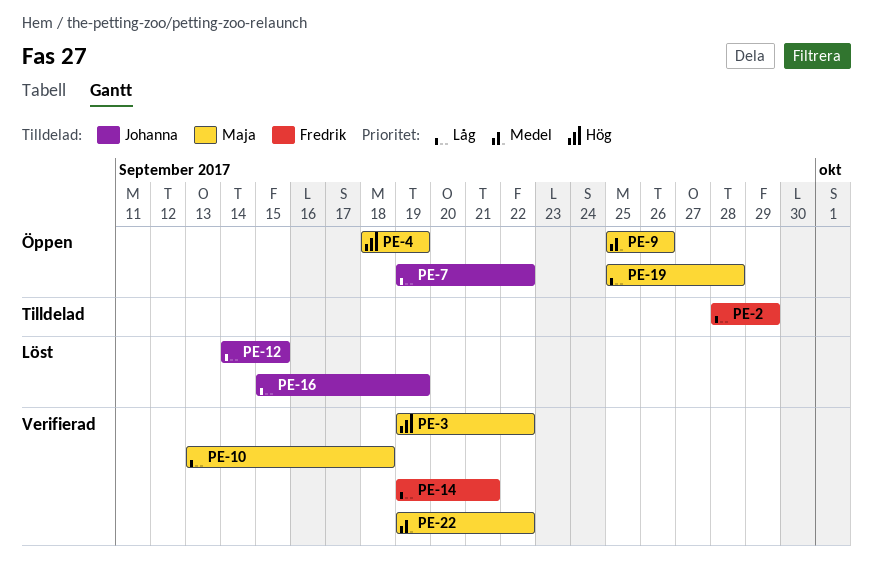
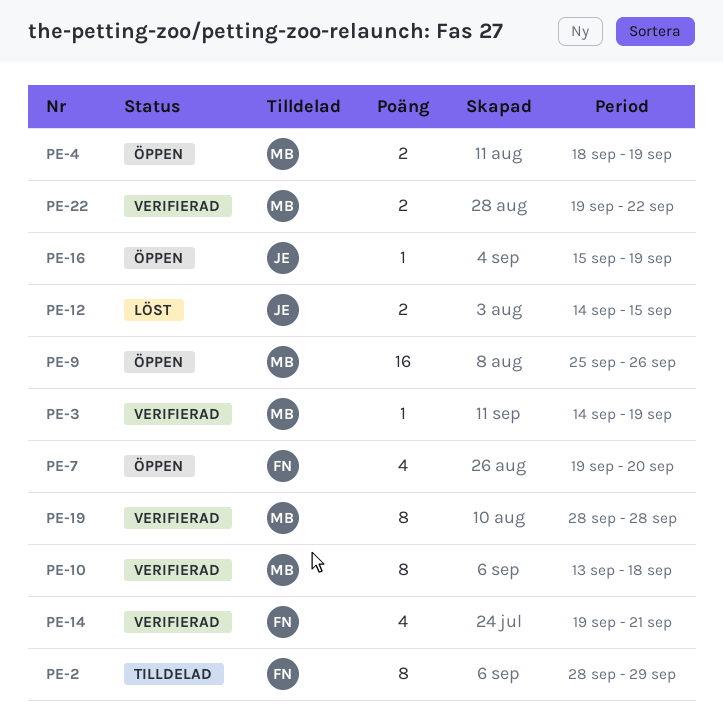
PE-3, start: Sep 19 -> Sep 14
PE-3, due: Sep 22 -> Sep 19
PE-7, owner: Johanna -> Fredrik
PE-7, due: Sep 22 -> Sep 20
PE-16, status: Löst -> Öppen
PE-19, status: Öppen -> Verifierad
PE-19, start: Sep 25 -> Sep 28

